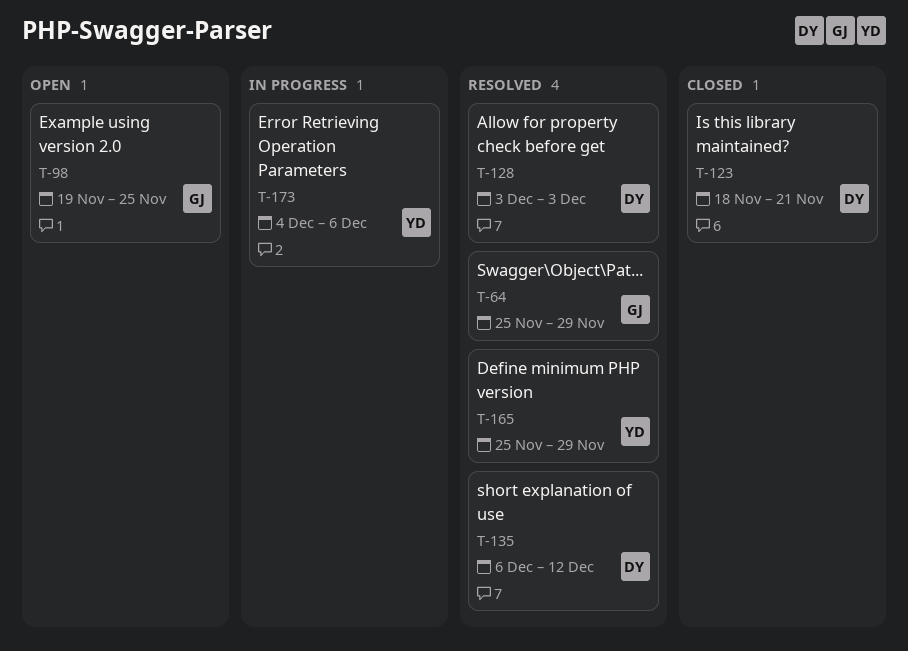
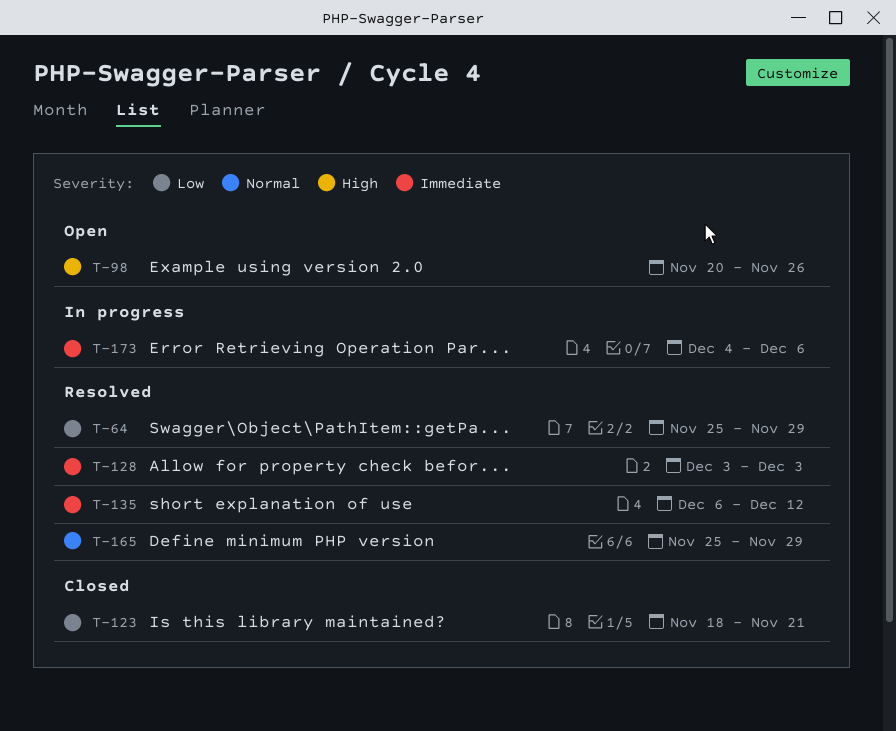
T-98, start: Nov 19 -> Nov 20
T-98, due: Nov 25 -> Nov 26

